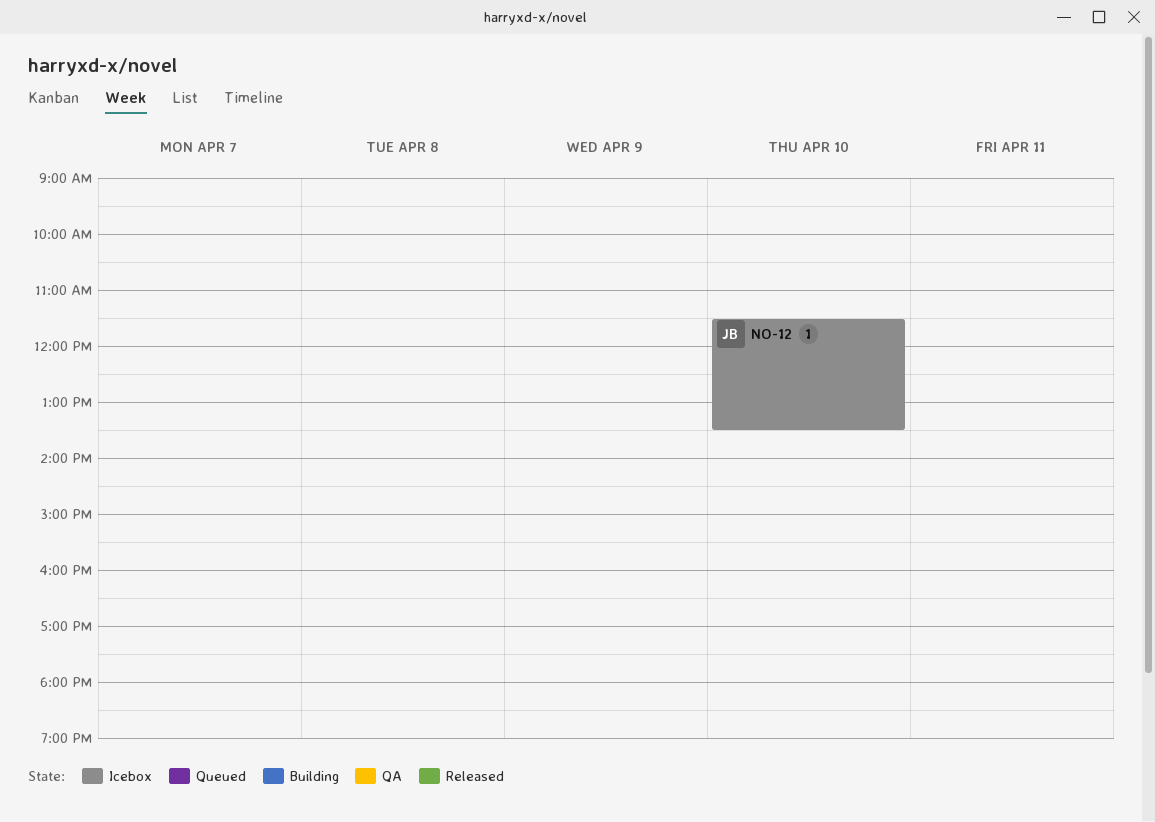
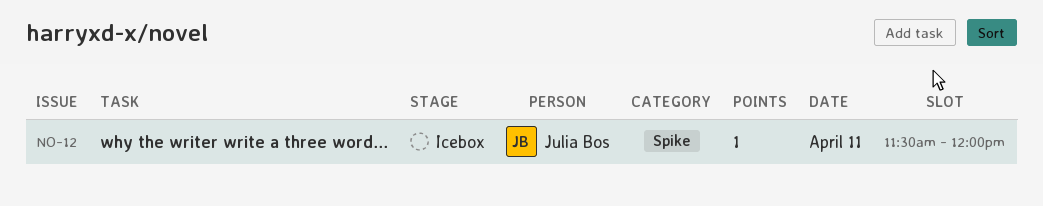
NO-12, day: Apr 10 -> Apr 11
NO-12, ends: 13:30 -> 12:00

